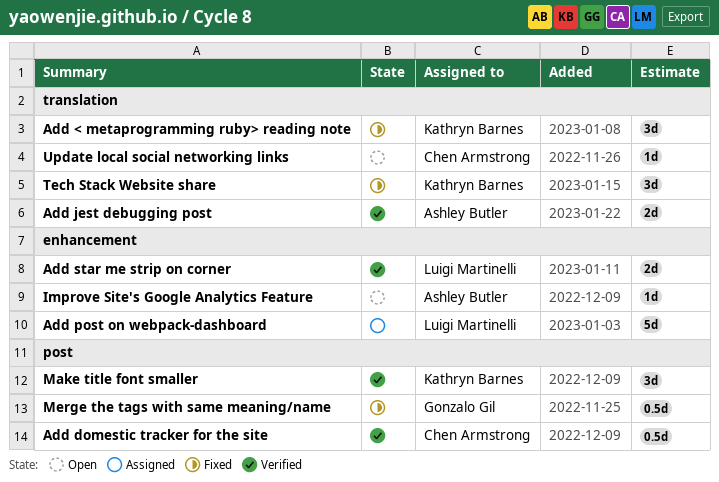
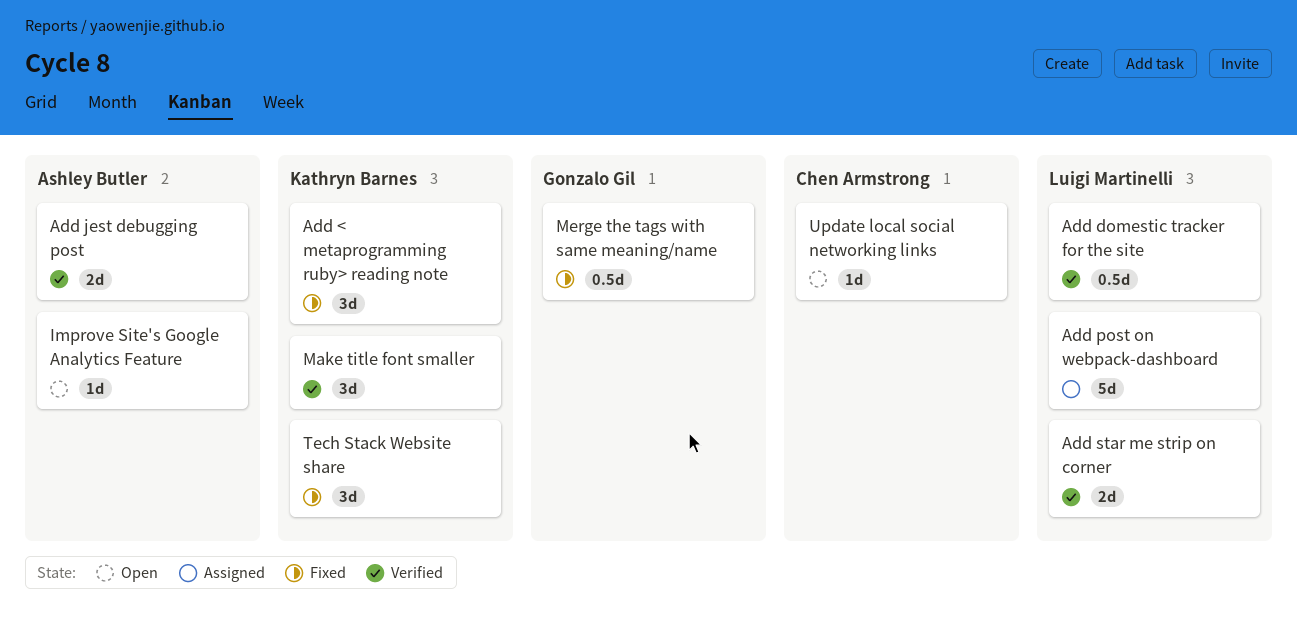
Add domestic tracker for the site, owner: Chen Armstrong -> Luigi Martinelli

